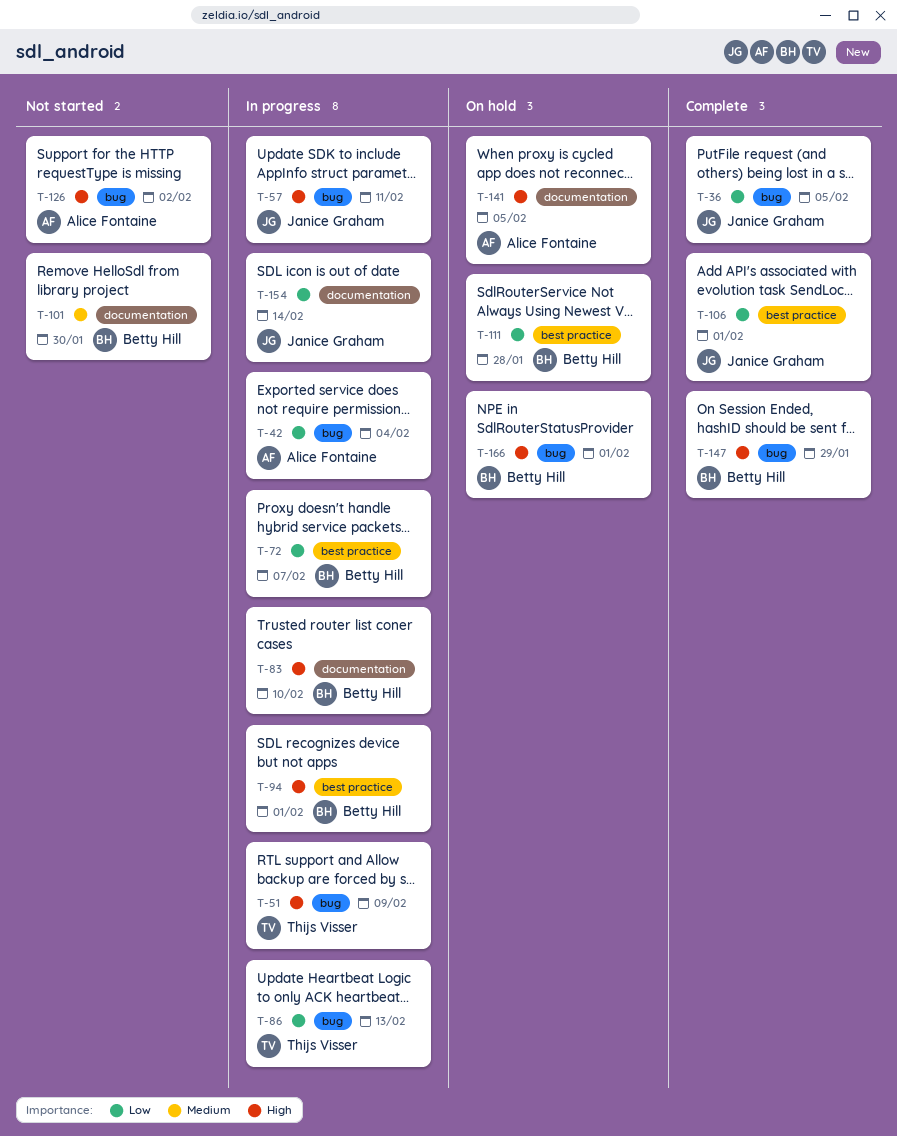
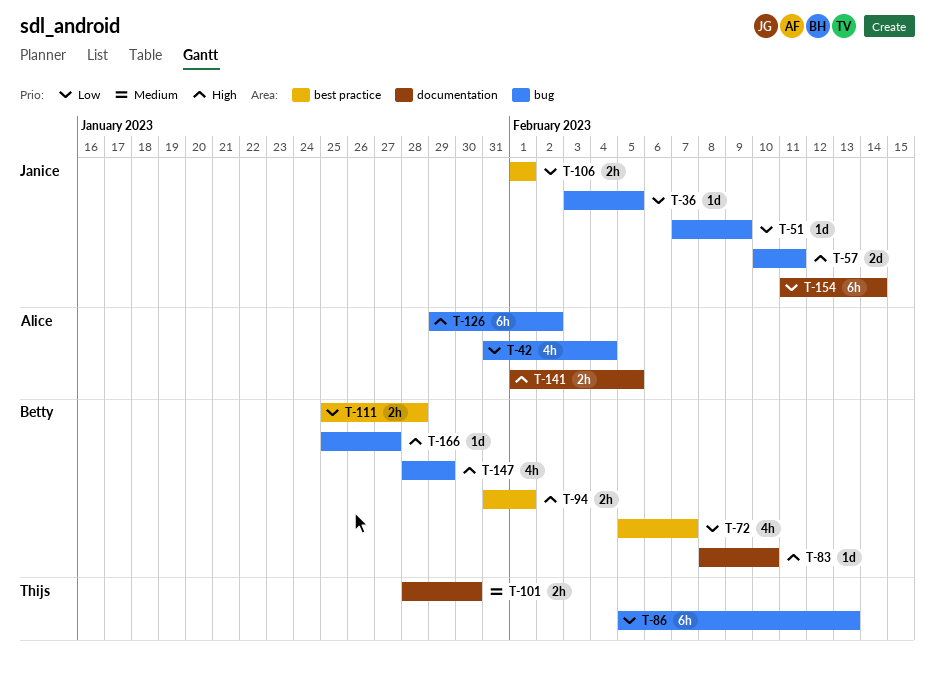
T-51, owner: Thijs Visser -> Janice Graham
T-51, priority: High -> Low
T-101, owner: Betty Hill -> Thijs Visser
T-166, due: Feb 1 -> Jan 27

